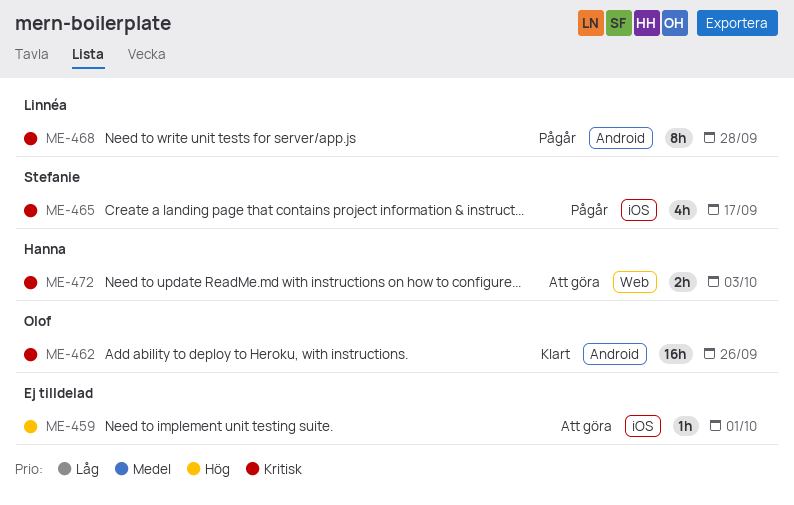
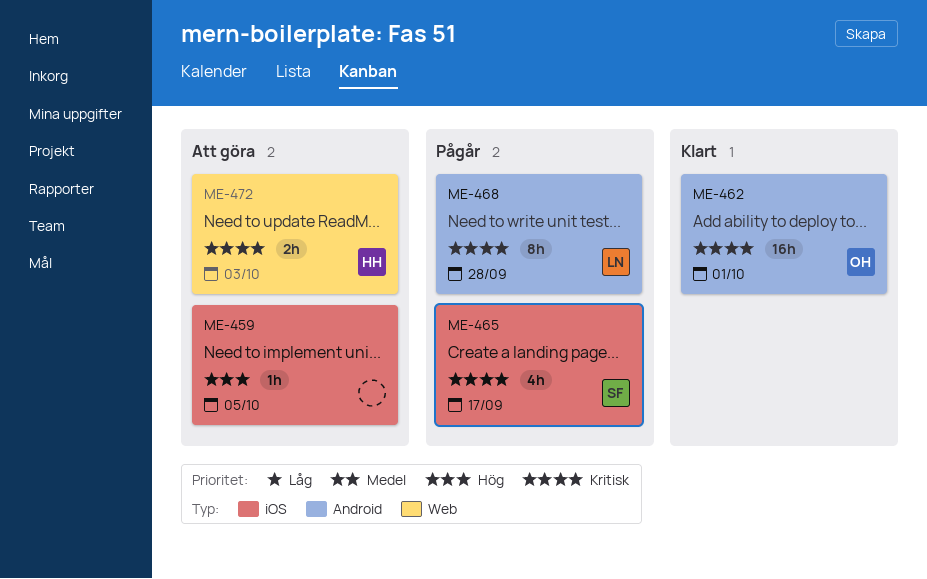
ME-459, due: Oct 1 -> Oct 5
ME-462, due: Sep 26 -> Oct 1

